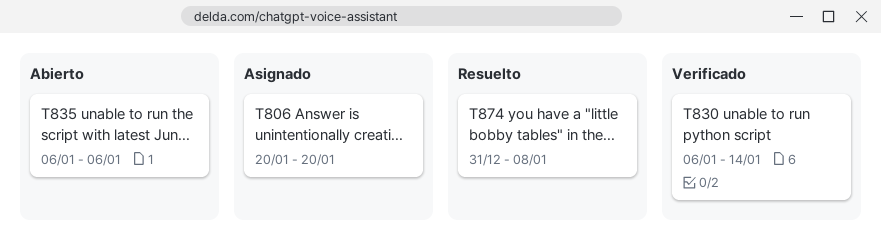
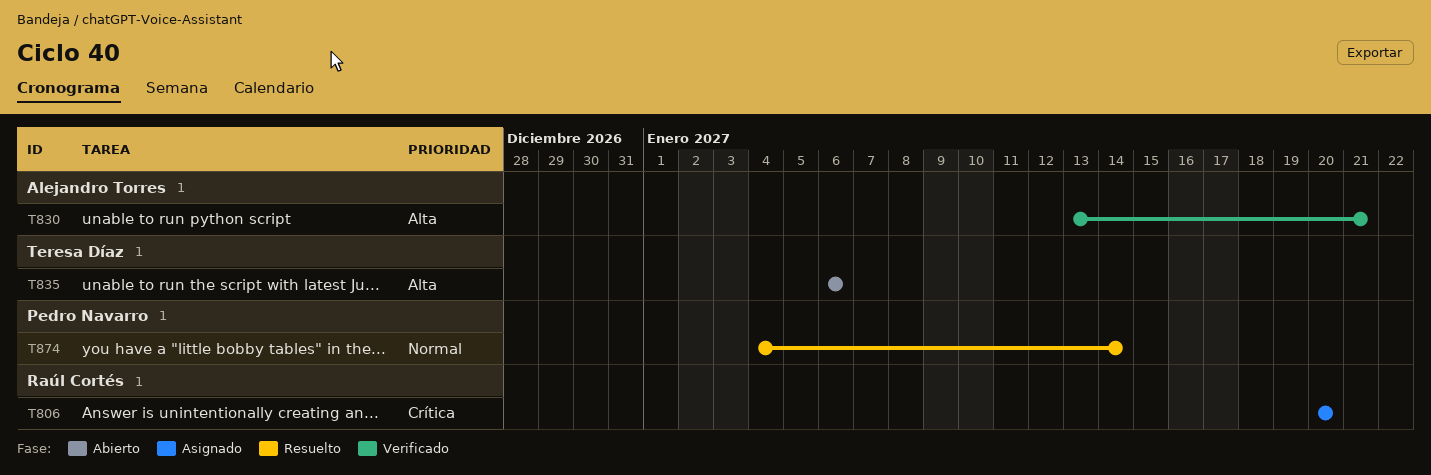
T830, start: Jan 6 -> Jan 13
T830, due: Jan 14 -> Jan 21
T874, start: Dec 31 -> Jan 4
T874, due: Jan 8 -> Jan 14

